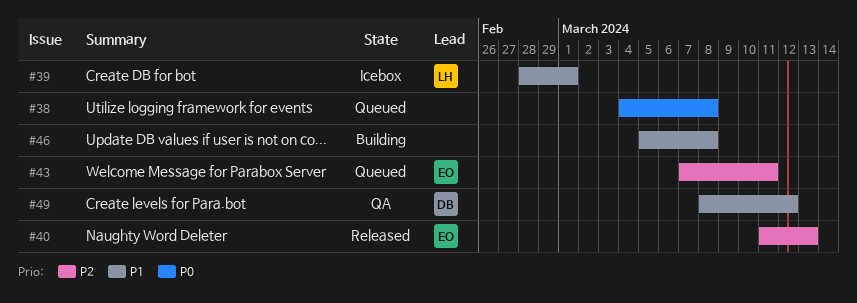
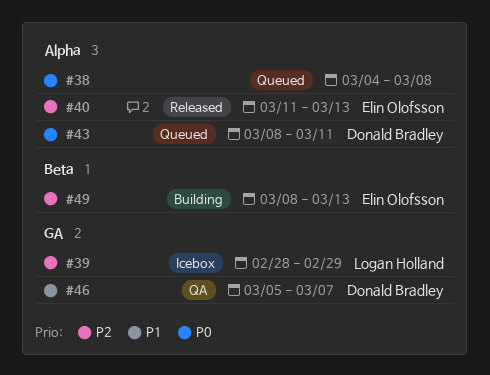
#39, priority: P1 -> P2
#39, due: Mar 1 -> Feb 29
#43, owner: Elin Olofsson -> Donald Bradley
#43, priority: P2 -> P0
#43, start: Mar 7 -> Mar 8
#46, status: Building -> QA
#46, owner: none -> Donald Bradley
#46, due: Mar 8 -> Mar 7
#49, status: QA -> Building
#49, owner: Donald Bradley -> Elin Olofsson
#49, priority: P1 -> P2
#49, due: Mar 12 -> Mar 13

